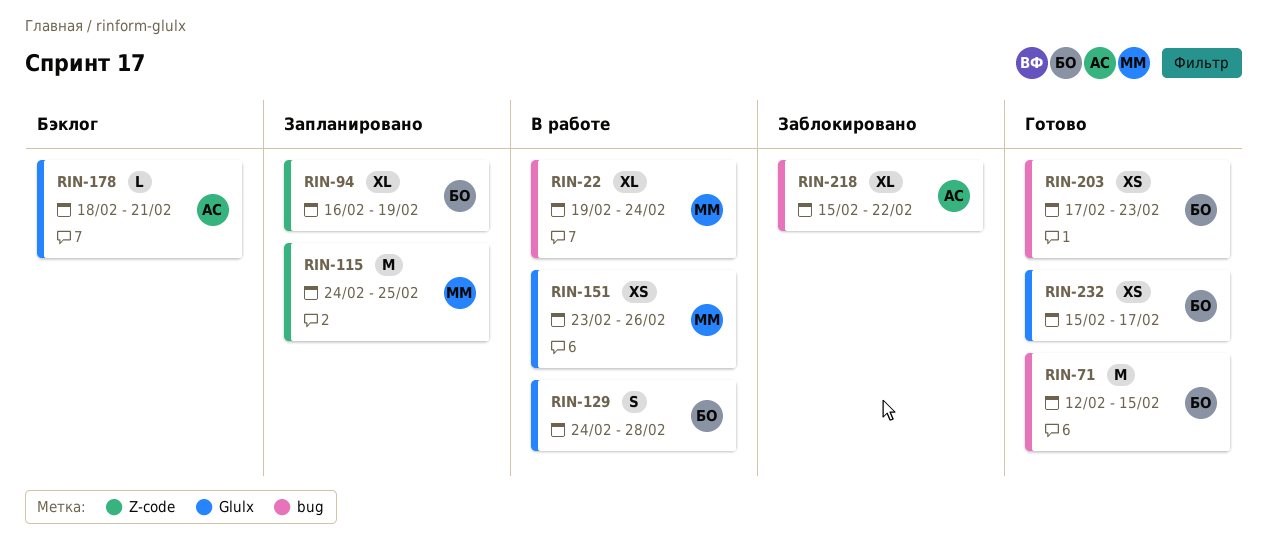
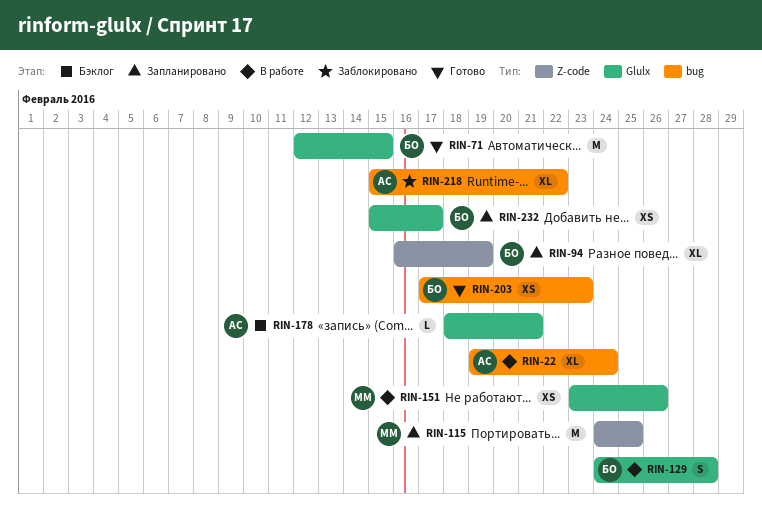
RIN-22, owner: ММ -> АС
RIN-71, label: bug -> Glulx
RIN-232, status: Готово -> Запланировано

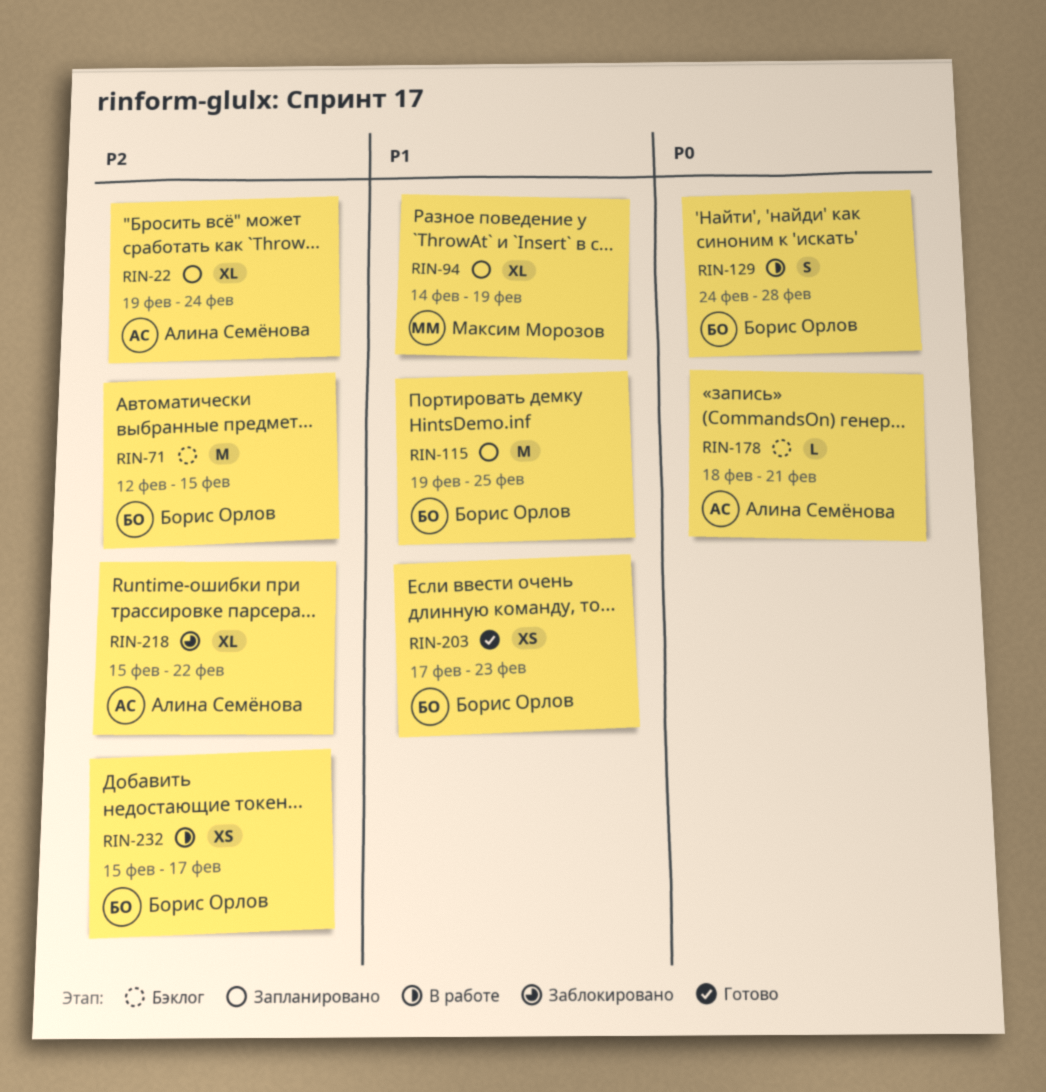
RIN-22, status: В работе -> Запланировано
RIN-71, status: Готово -> Бэклог
RIN-94, owner: Борис Орлов -> Максим Морозов
RIN-94, start: Feb 16 -> Feb 14
RIN-115, owner: Максим Морозов -> Борис Орлов
RIN-115, start: Feb 24 -> Feb 19
RIN-151: present -> none
RIN-232, status: Запланировано -> В работе

